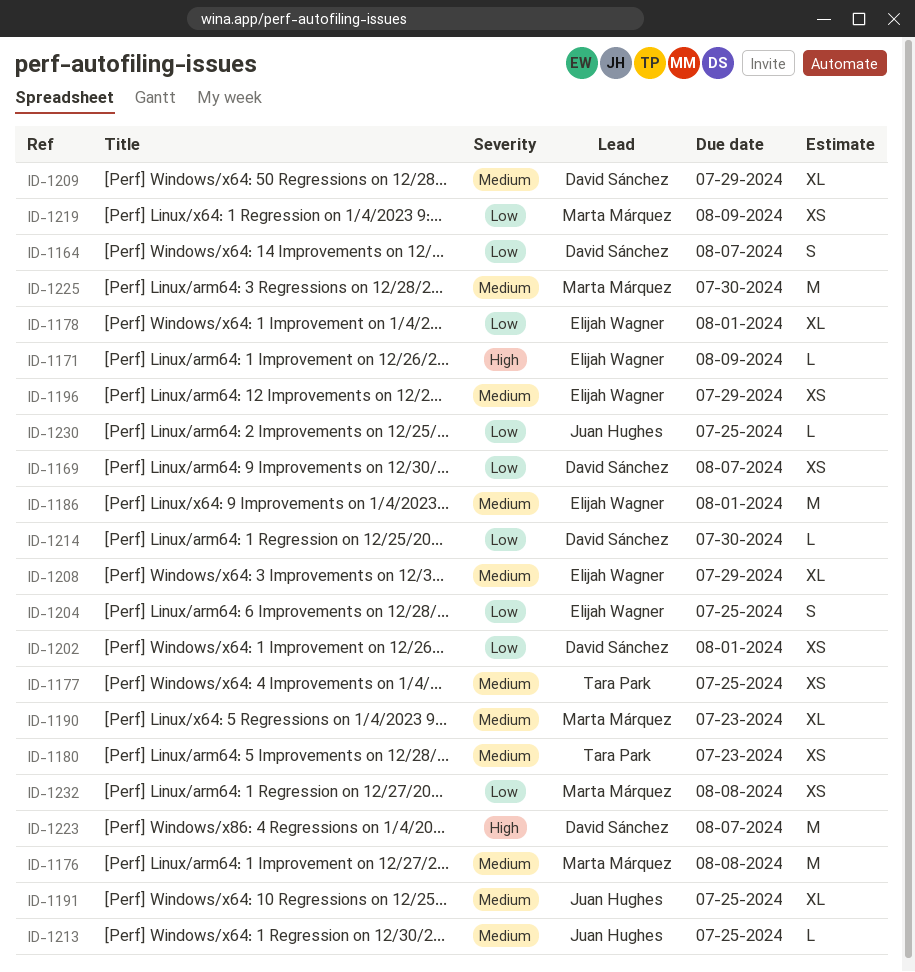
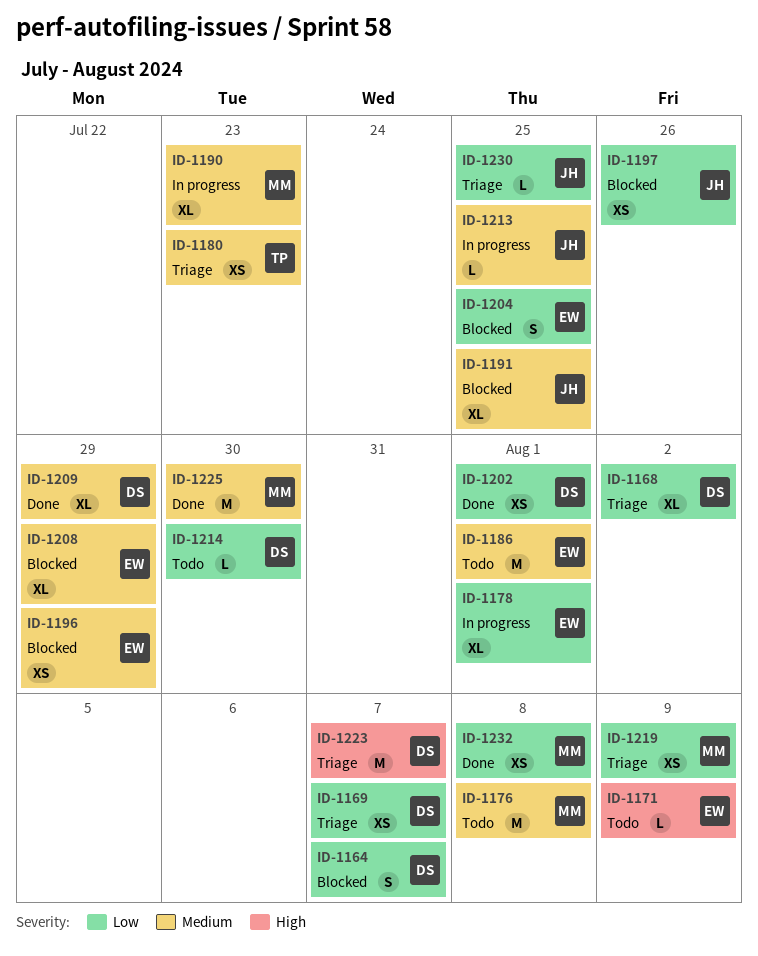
ID-1168: none -> present
ID-1177: present -> none
ID-1197: none -> present

